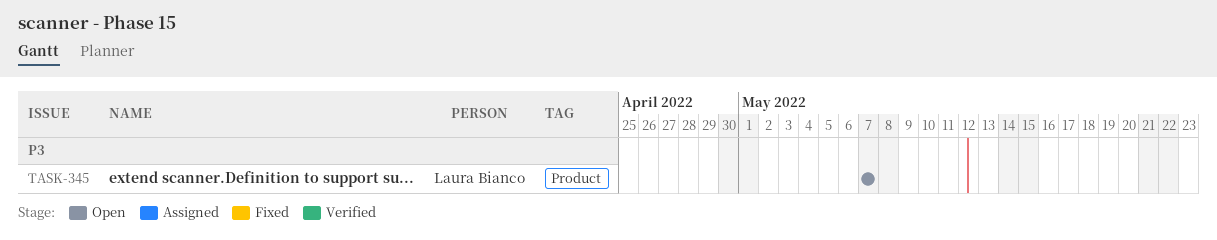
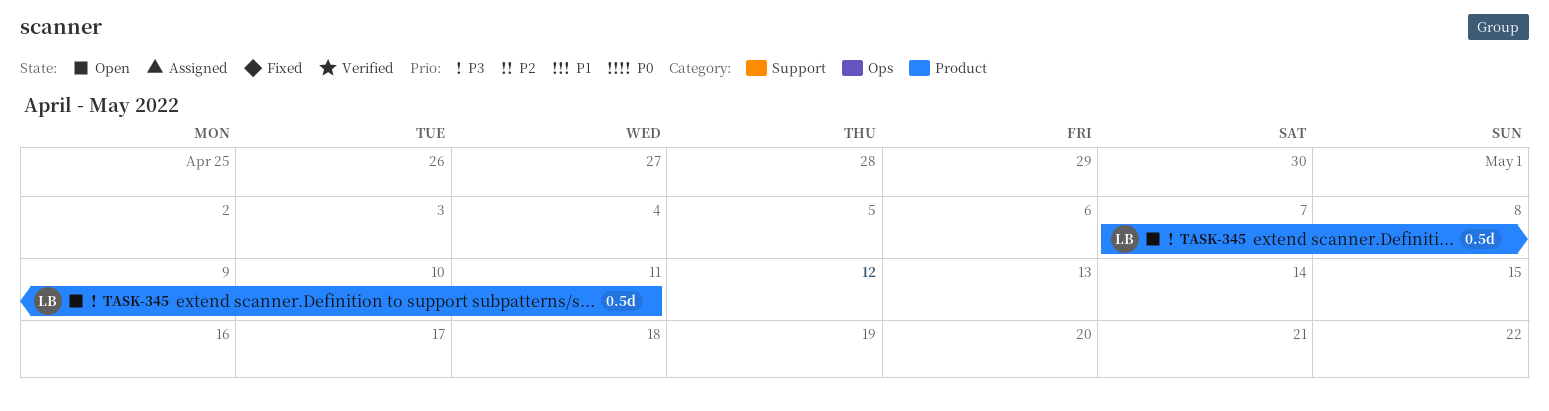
TASK-345, due: May 7 -> May 11

